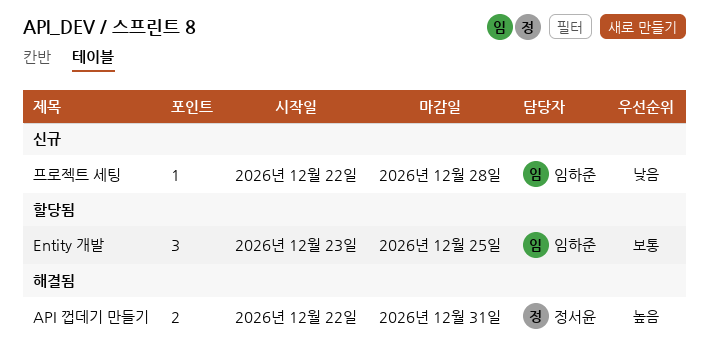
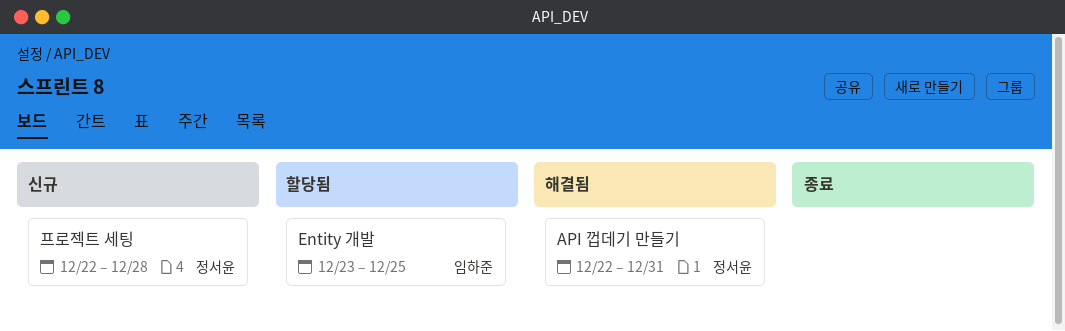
프로젝트 세팅, owner: 임하준 -> 정서윤

